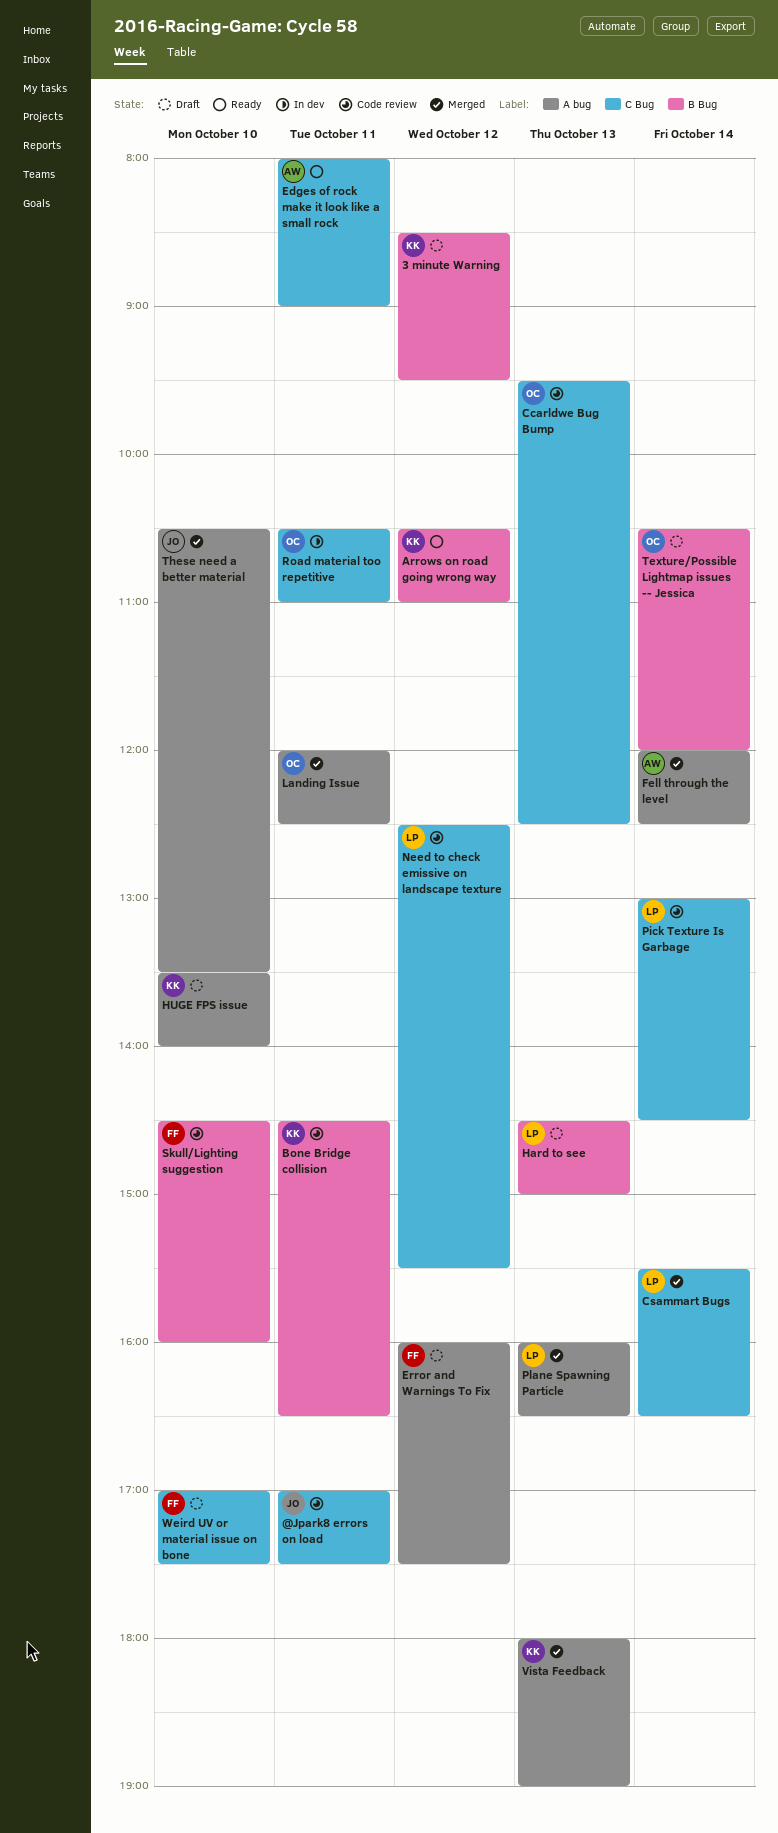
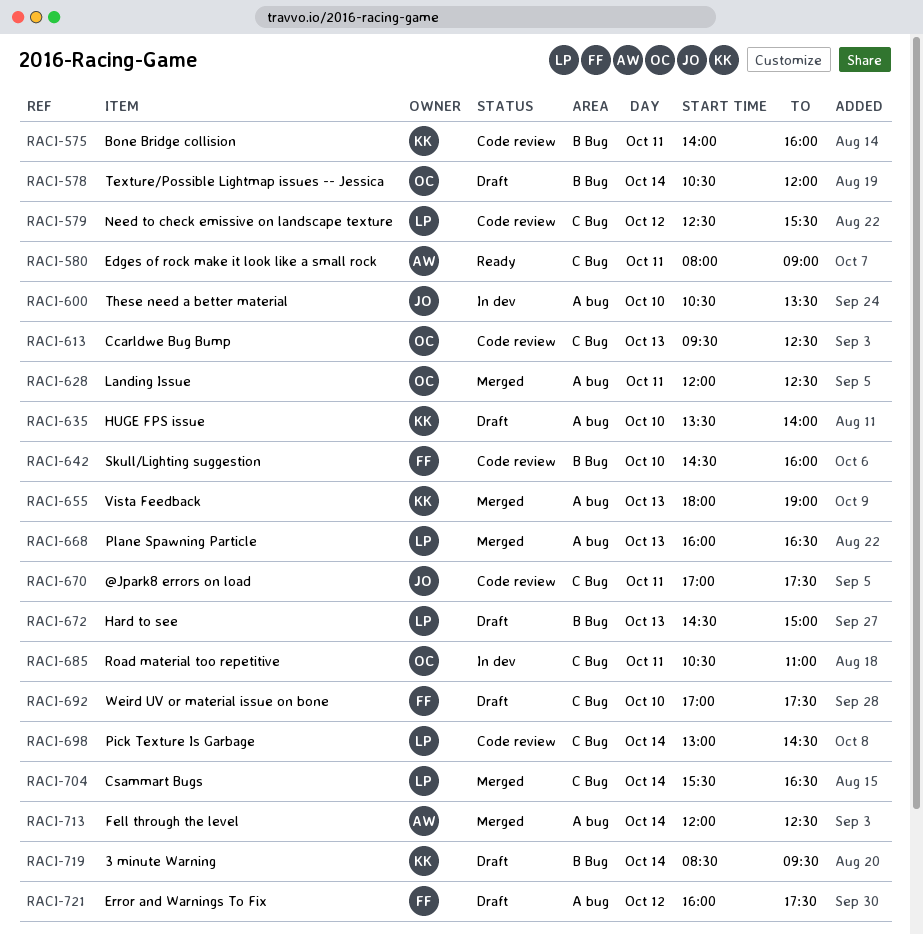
3 minute Warning, day: Oct 12 -> Oct 14
Arrows on road going wrong way: present -> none
Bone Bridge collision, begins: 14:30 -> 14:00
Bone Bridge collision, ends: 16:30 -> 16:00
These need a better material, status: Merged -> In dev

